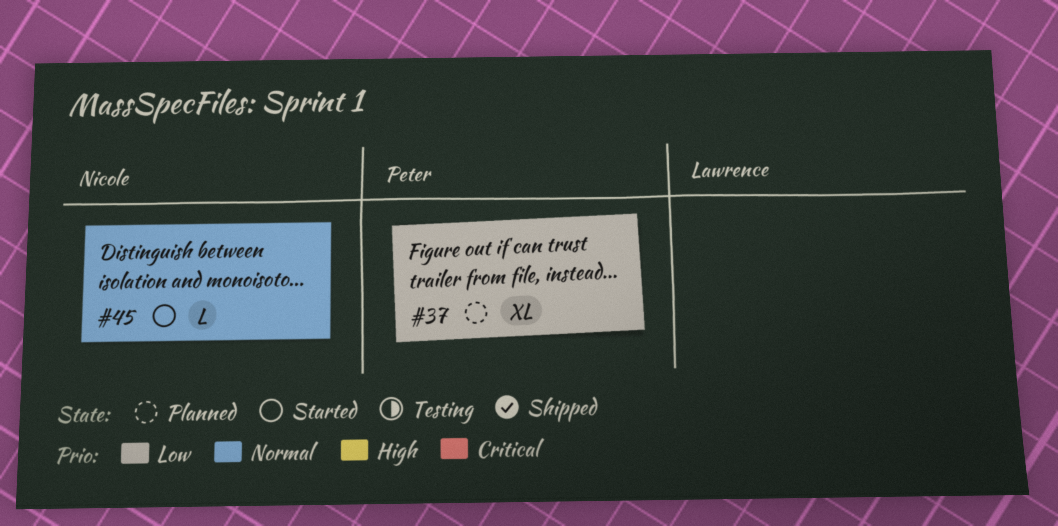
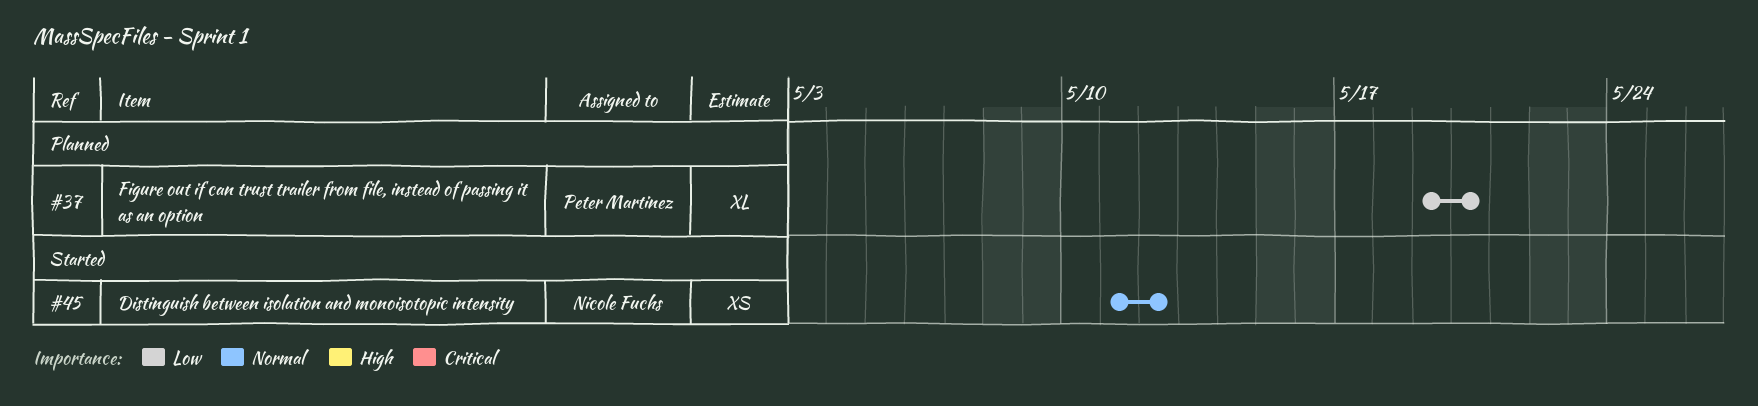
#45, estimate: L -> XS

